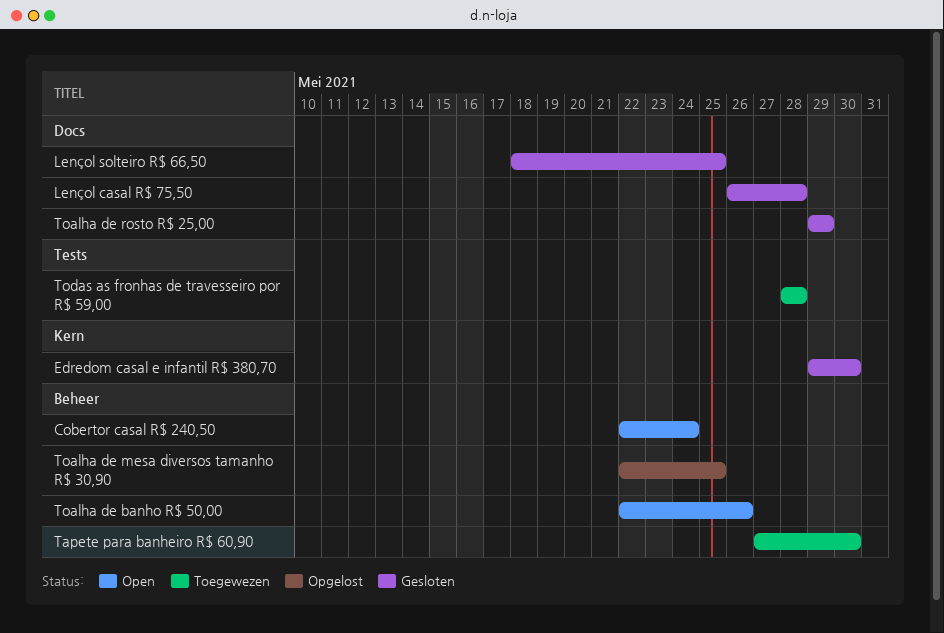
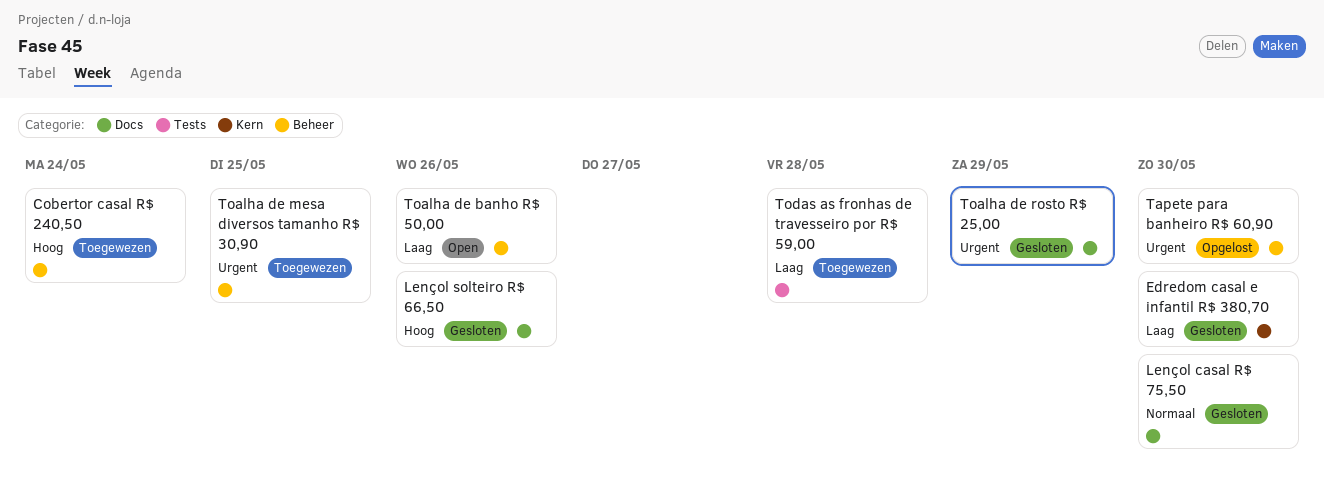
Cobertor casal R$ 240,50, status: Open -> Toegewezen
Lençol casal R$ 75,50, due: May 28 -> May 30
Lençol solteiro R$ 66,50, due: May 25 -> May 26
Tapete para banheiro R$ 60,90, status: Toegewezen -> Opgelost
Toalha de mesa diversos tamanho R$ 30,90, status: Opgelost -> Toegewezen

